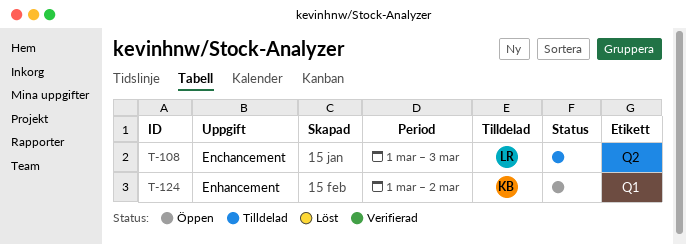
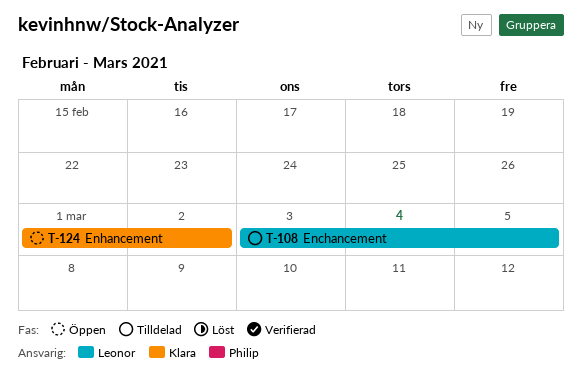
T-108, start: Mar 1 -> Mar 3
T-108, due: Mar 3 -> Mar 5

